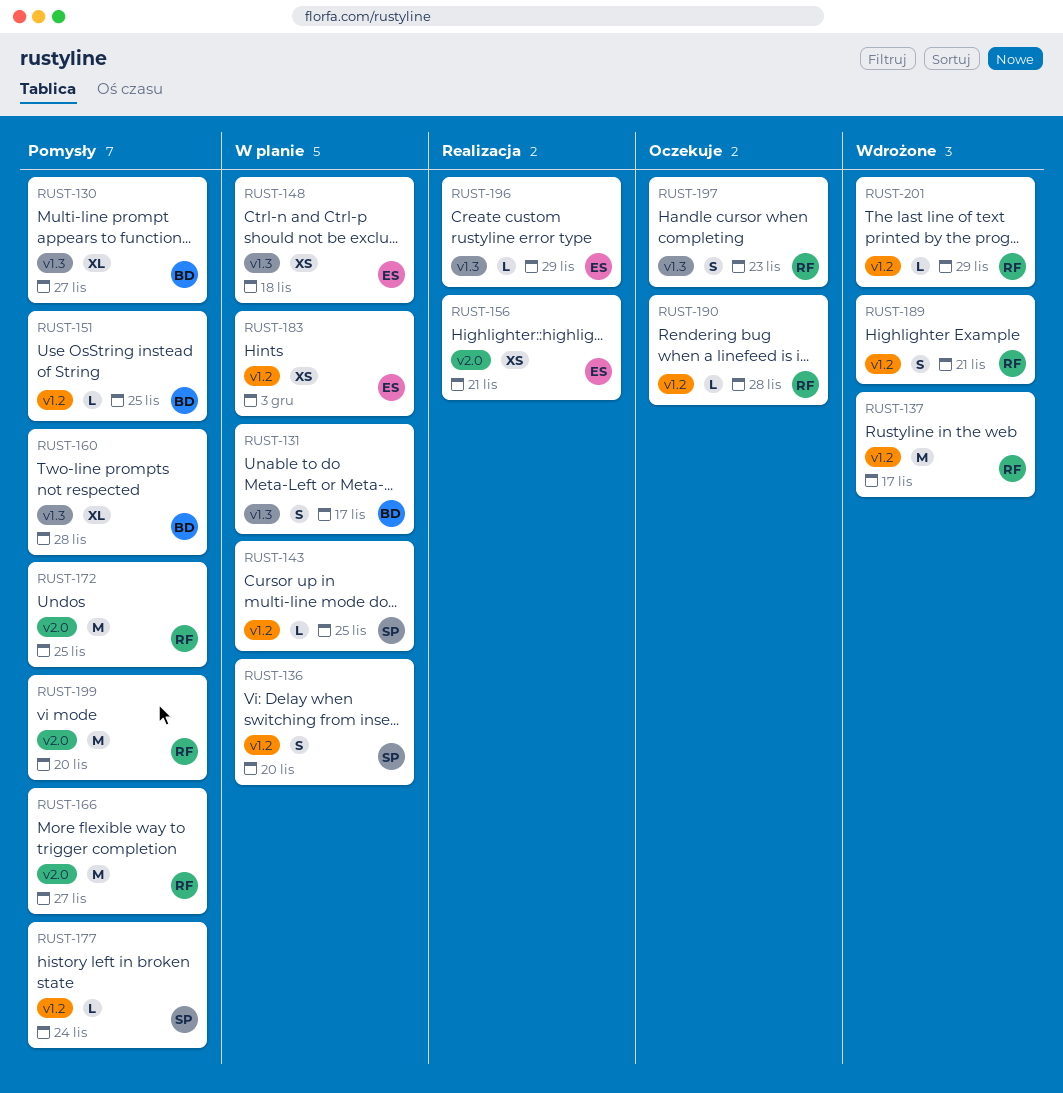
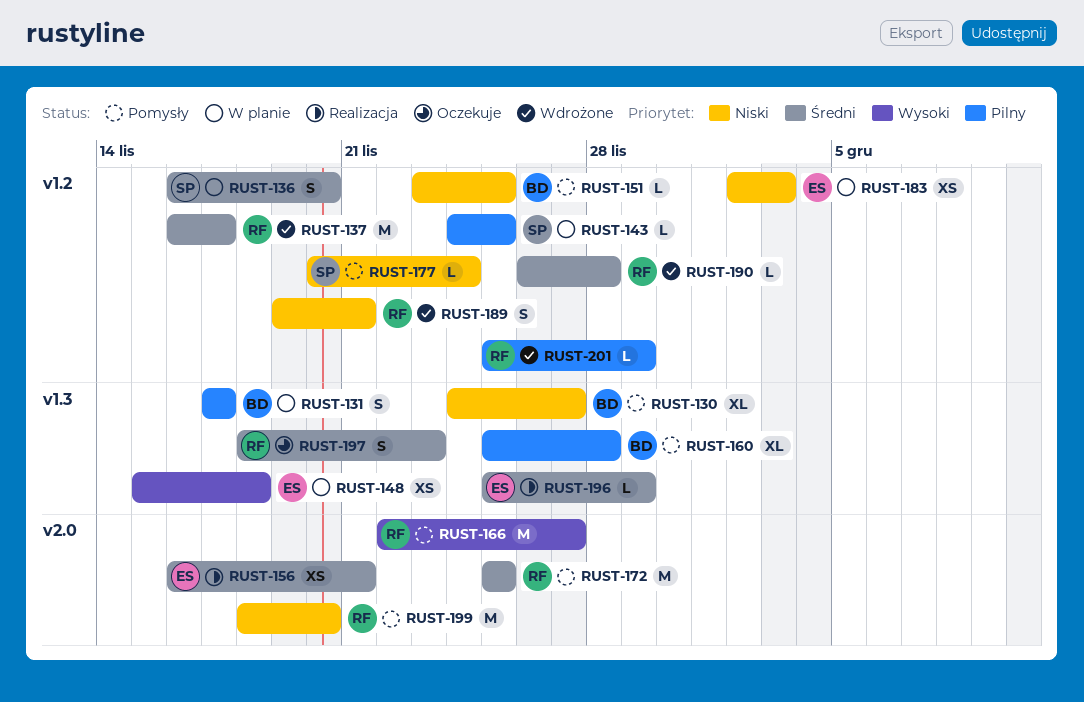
RUST-190, status: Oczekuje -> Wdrożone

